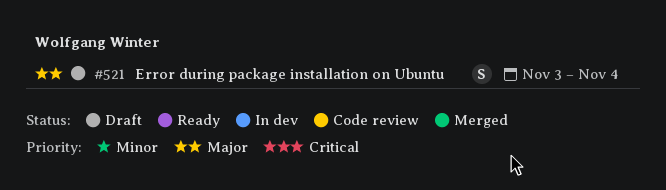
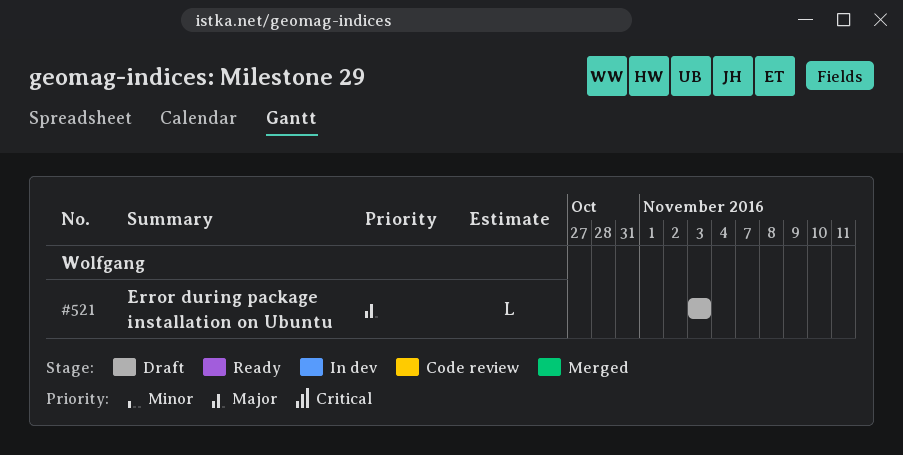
#521, estimate: S -> L
#521, due: Nov 4 -> Nov 3

